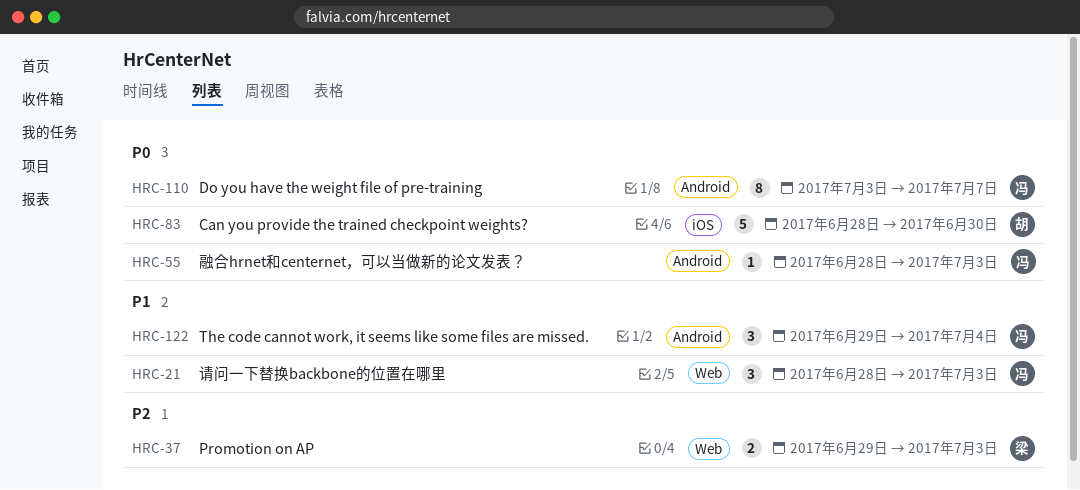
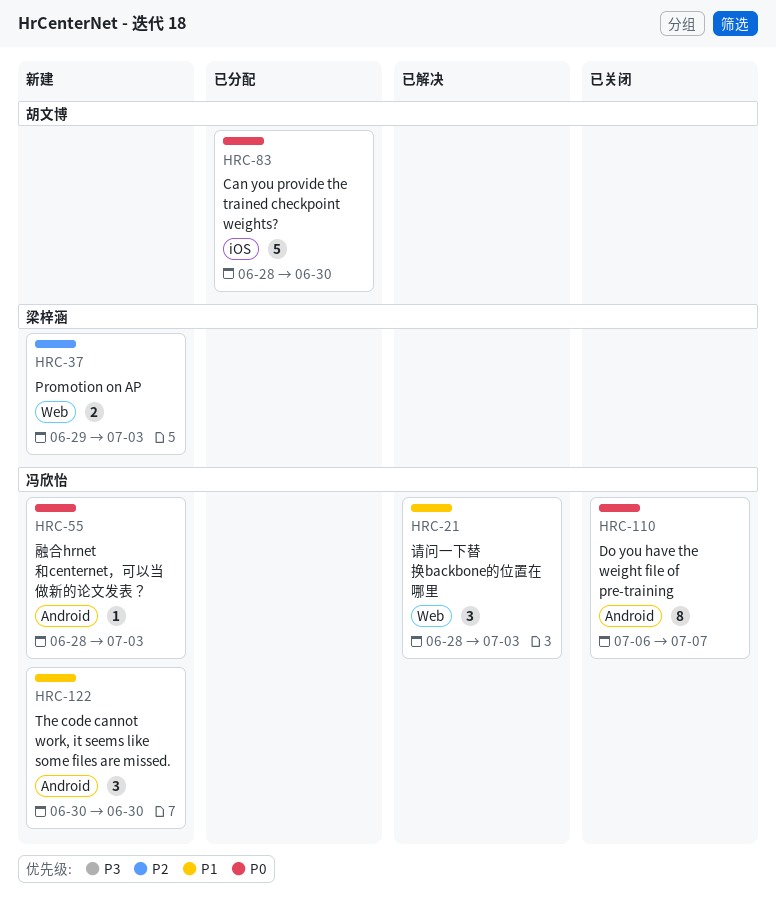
HRC-110, start: Jul 3 -> Jul 6
HRC-122, start: Jun 29 -> Jun 30
HRC-122, due: Jul 4 -> Jun 30

